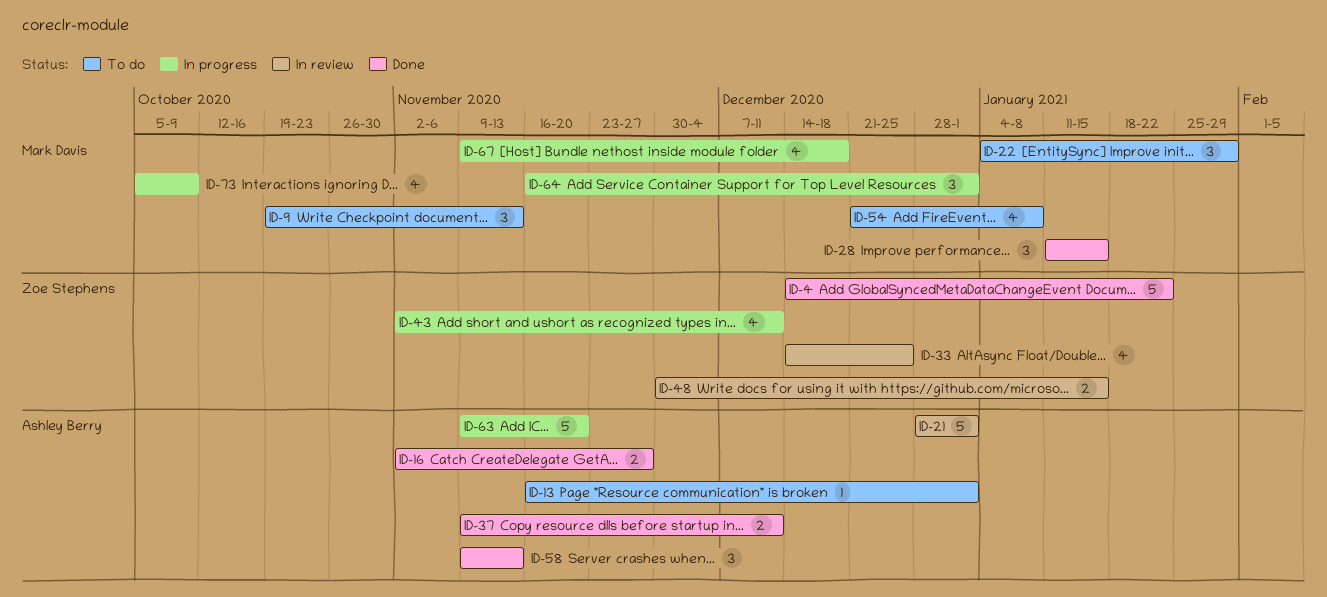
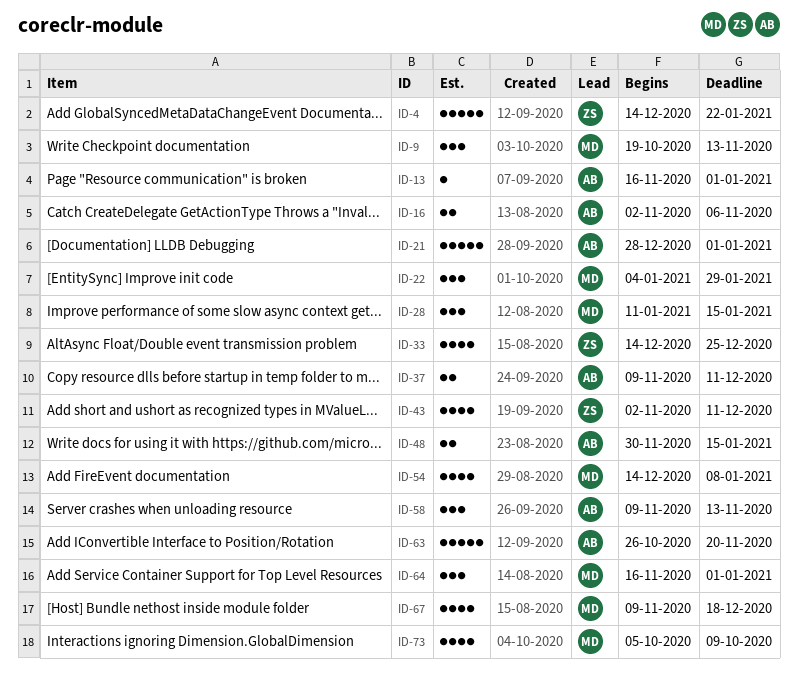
ID-16, due: Nov 27 -> Nov 6
ID-48, owner: Zoe Stephens -> Ashley Berry
ID-54, start: Dec 21 -> Dec 14
ID-63, start: Nov 9 -> Oct 26

